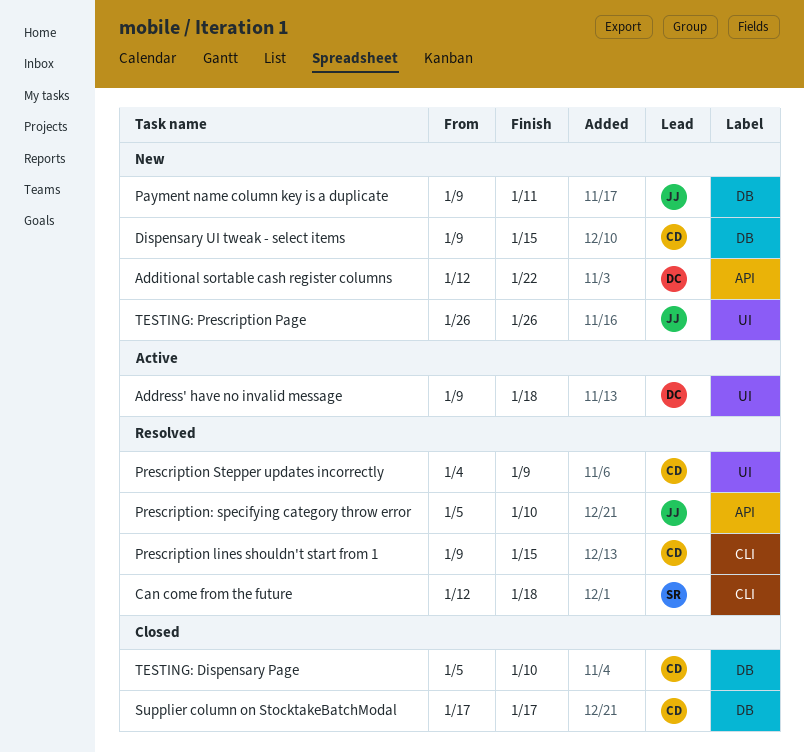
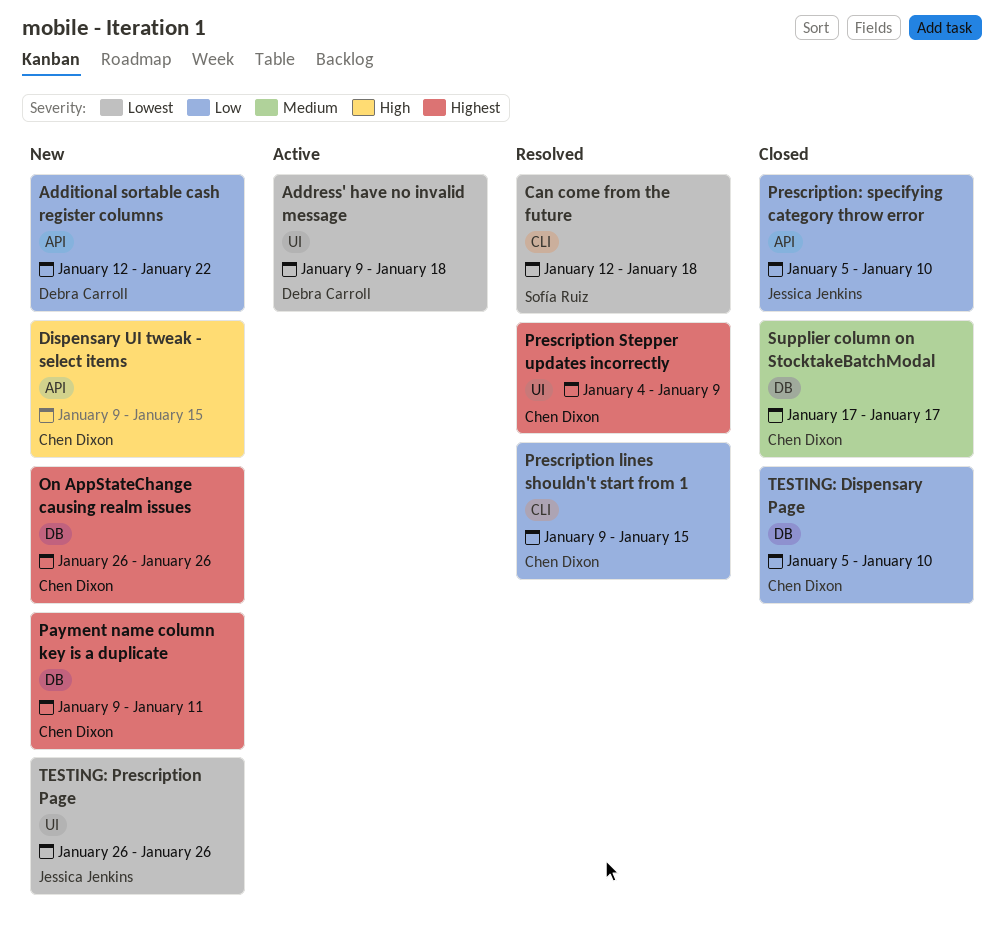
Dispensary UI tweak - select items, label: DB -> API
On AppStateChange causing realm issues: none -> present
Payment name column key is a duplicate, owner: Jessica Jenkins -> Chen Dixon
Prescription: specifying category throw error, status: Resolved -> Closed

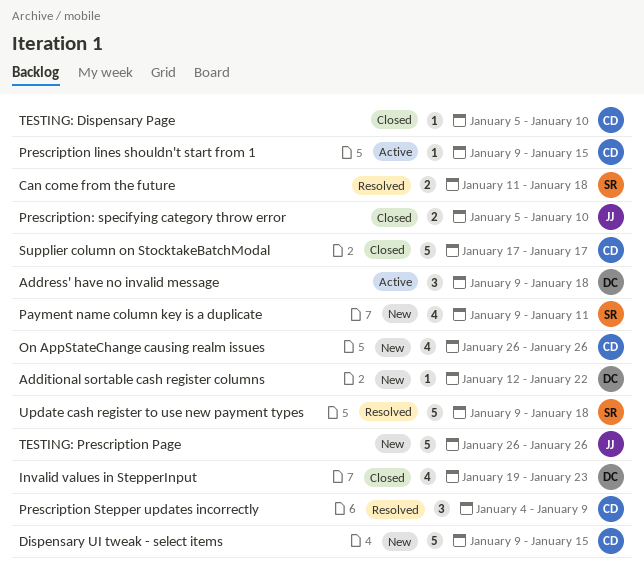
Can come from the future, start: Jan 12 -> Jan 11
Invalid values in StepperInput: none -> present
Payment name column key is a duplicate, owner: Chen Dixon -> Sofía Ruiz
Prescription lines shouldn't start from 1, status: Resolved -> Active
Update cash register to use new payment types: none -> present

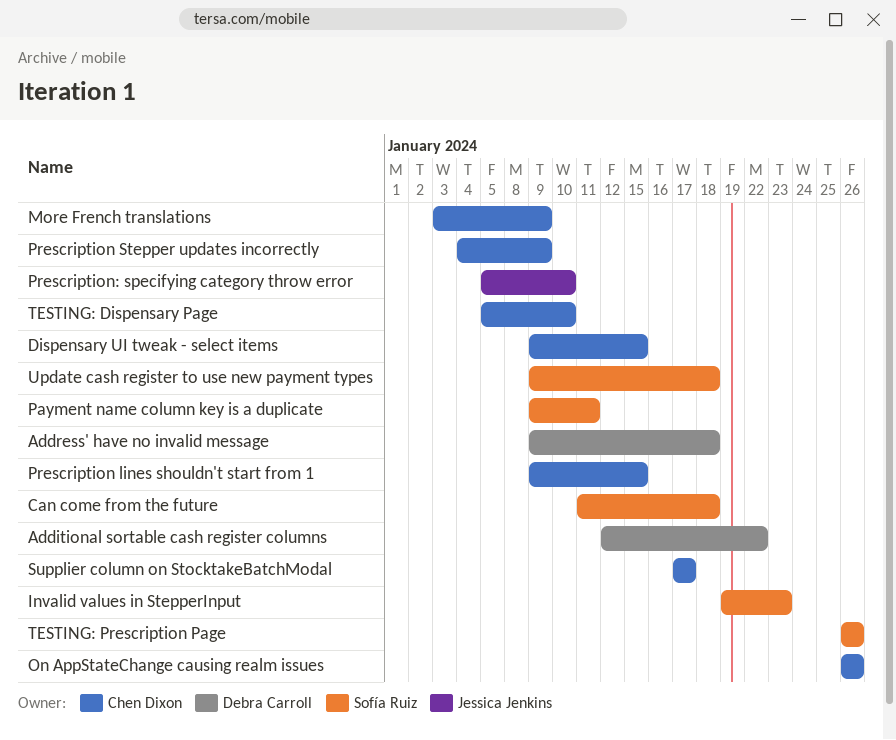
Invalid values in StepperInput, owner: Debra Carroll -> Sofía Ruiz
More French translations: none -> present
TESTING: Prescription Page, owner: Jessica Jenkins -> Sofía Ruiz

